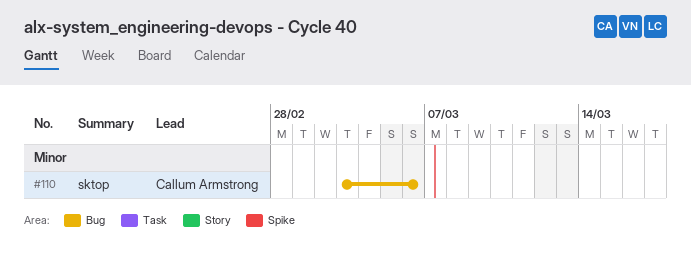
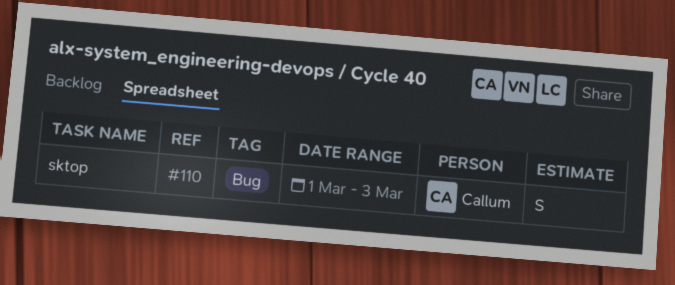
#110, start: Mar 3 -> Mar 1
#110, due: Mar 6 -> Mar 3

